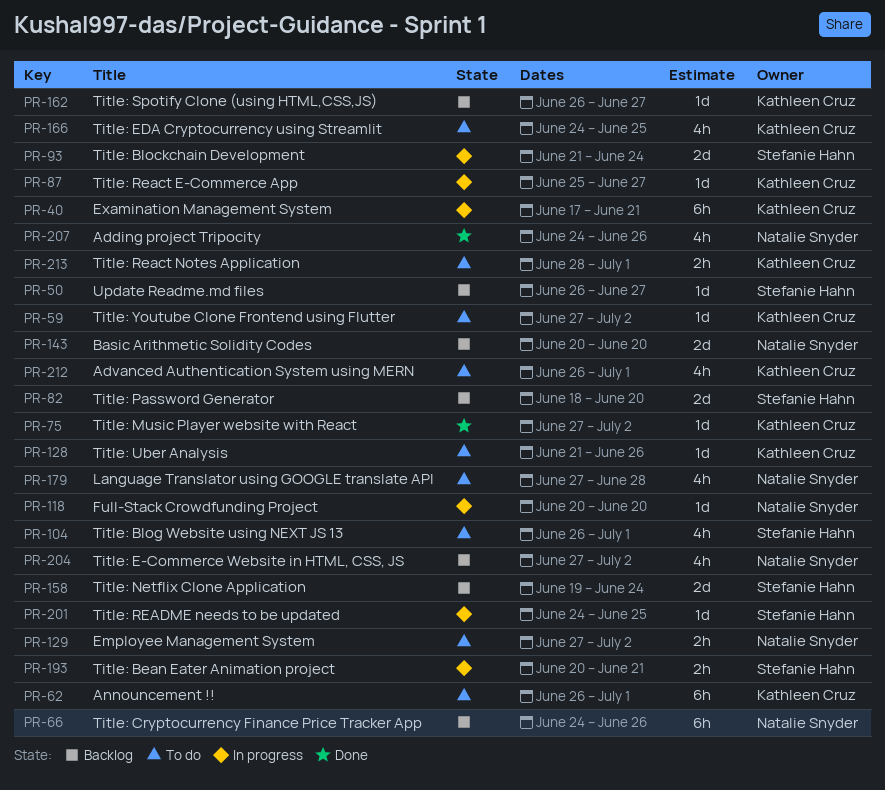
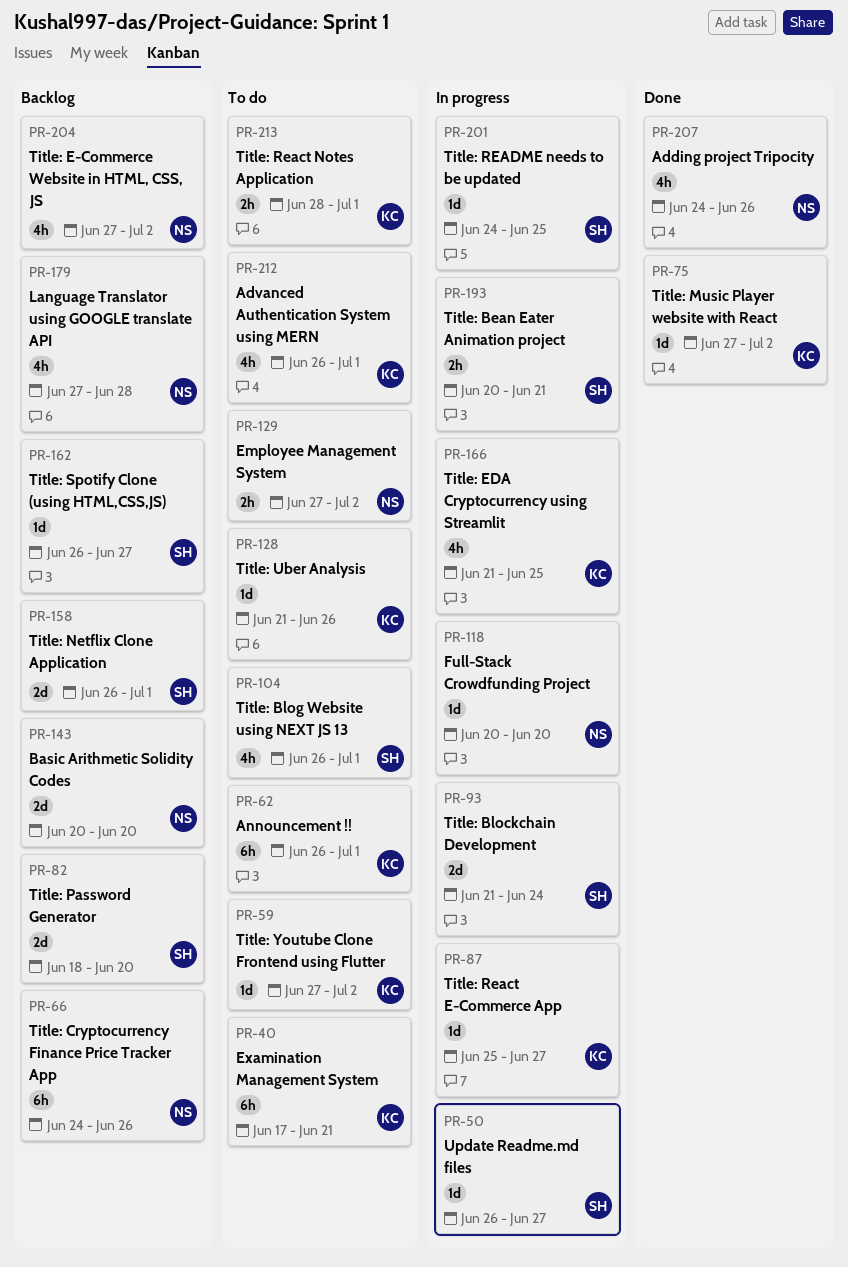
PR-40, status: In progress -> To do
PR-50, status: Backlog -> In progress
PR-158, start: Jun 19 -> Jun 26
PR-158, due: Jun 24 -> Jul 1
PR-162, owner: Kathleen Cruz -> Stefanie Hahn
PR-166, status: To do -> In progress
PR-166, start: Jun 24 -> Jun 21
PR-179, status: To do -> Backlog

